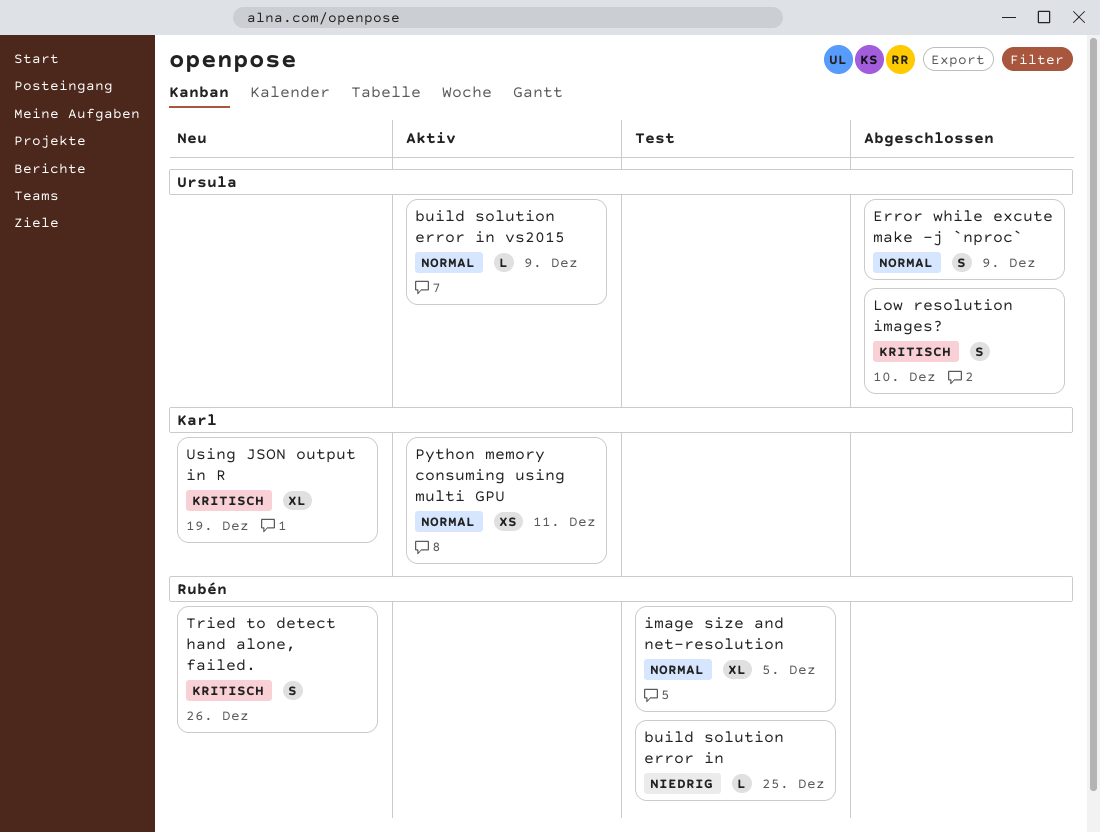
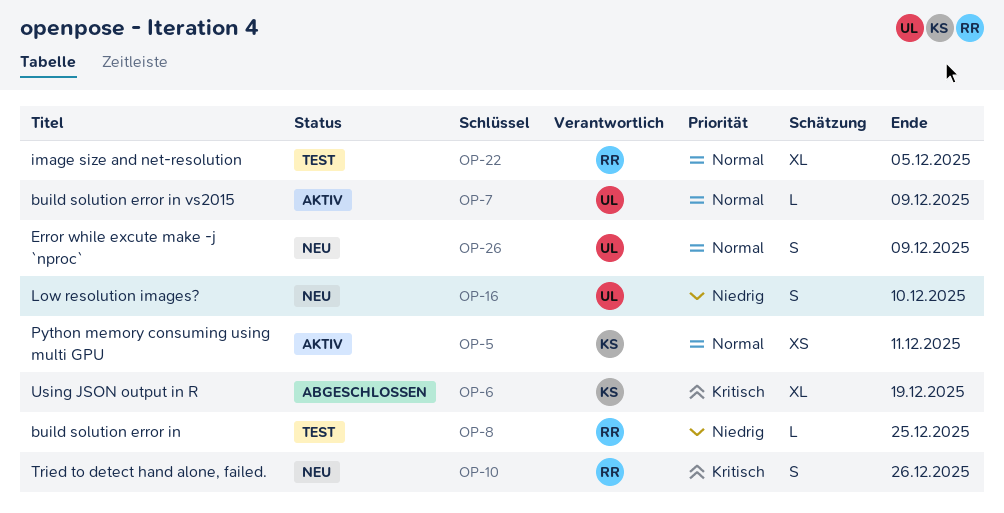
Error while excute make -j `nproc`, status: Abgeschlossen -> Neu
Low resolution images?, status: Abgeschlossen -> Neu
Low resolution images?, priority: Kritisch -> Niedrig
Using JSON output in R, status: Neu -> Abgeschlossen

